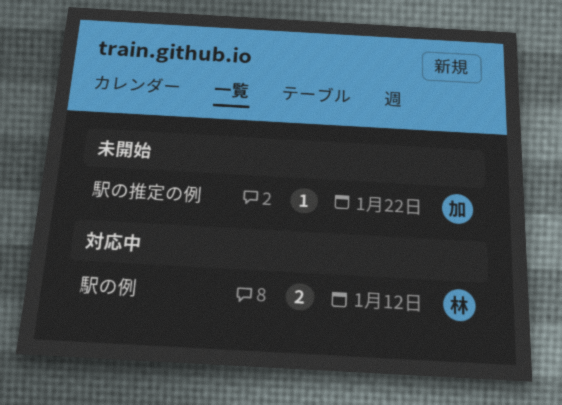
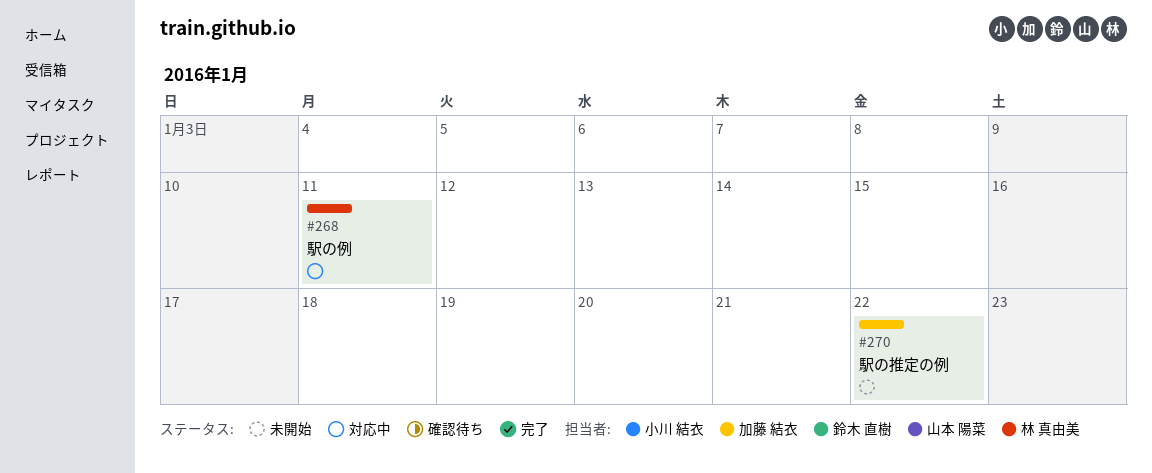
駅の例, due: Jan 12 -> Jan 11

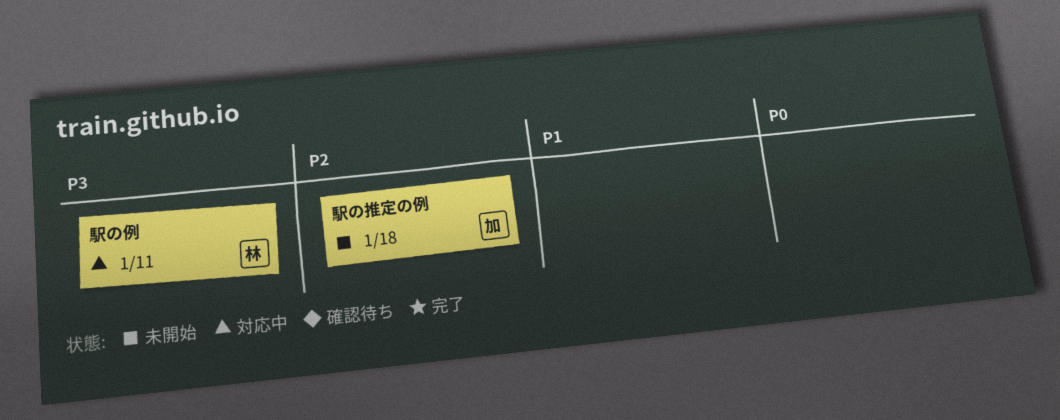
駅の推定の例, due: Jan 22 -> Jan 18

